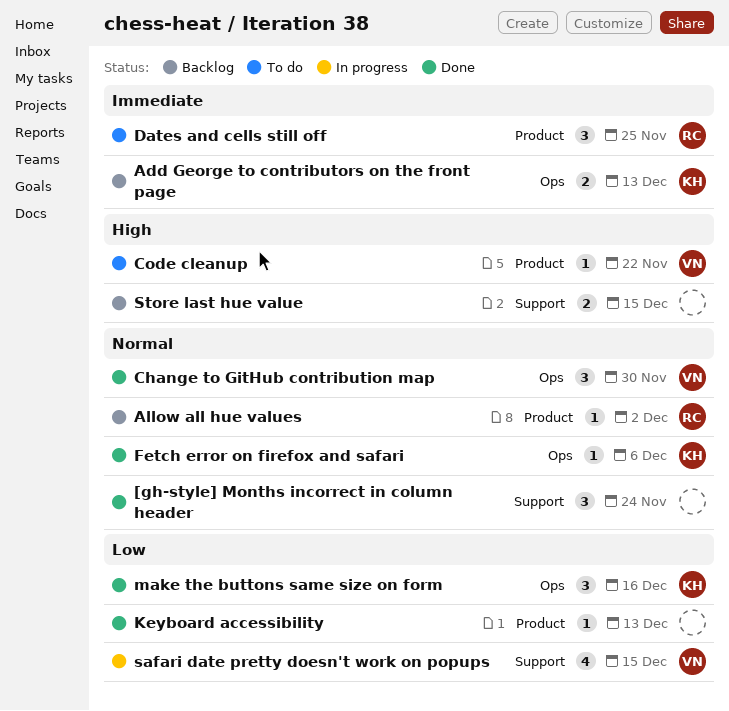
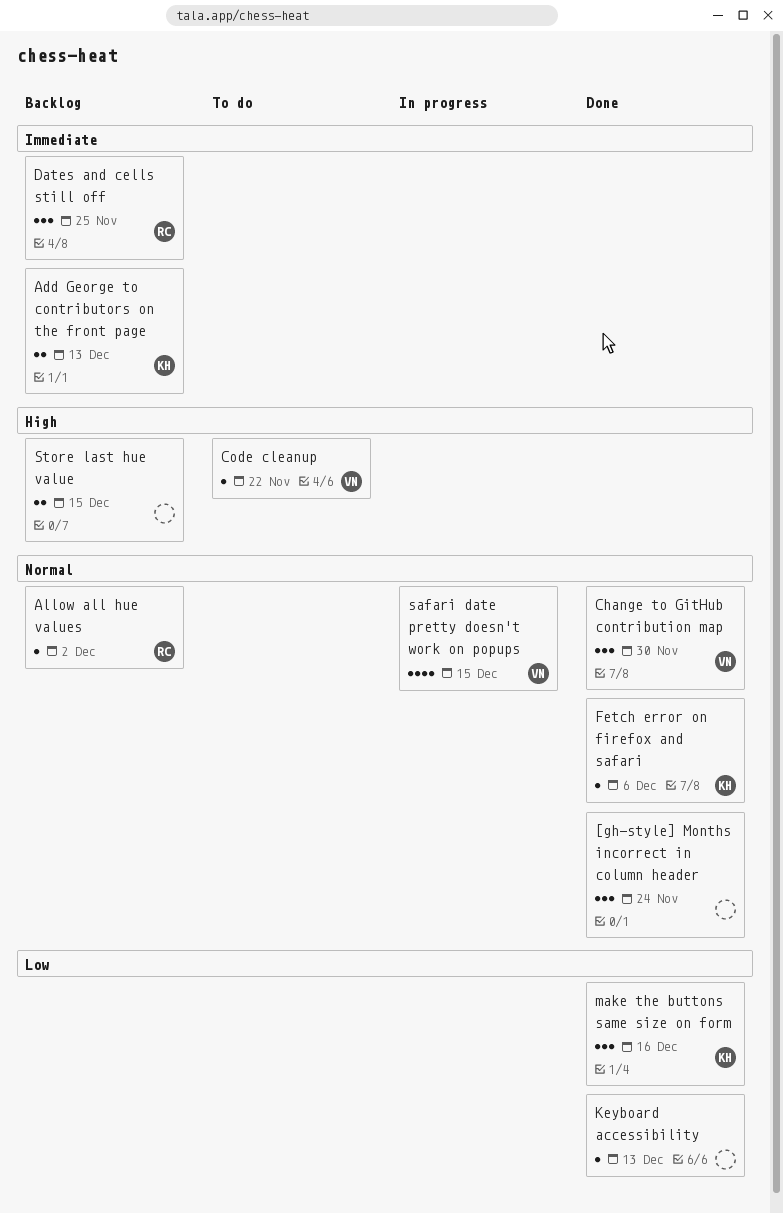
Dates and cells still off, status: To do -> Backlog
safari date pretty doesn't work on popups, priority: Low -> Normal

